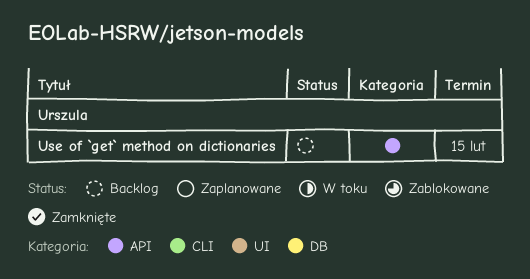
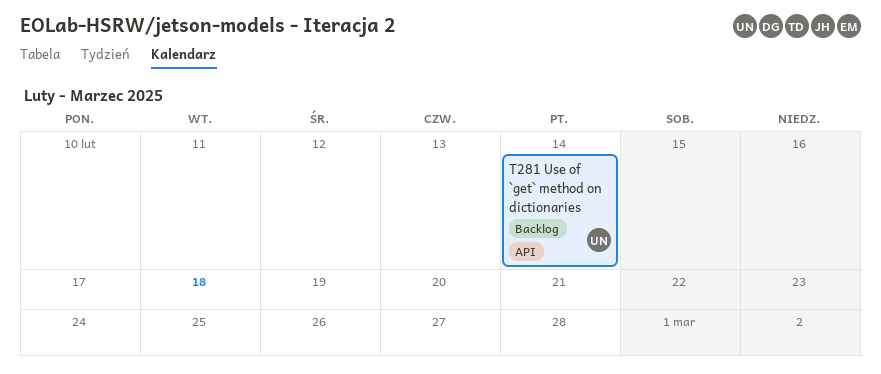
Use of `get` method on dictionaries, due: Feb 15 -> Feb 14

